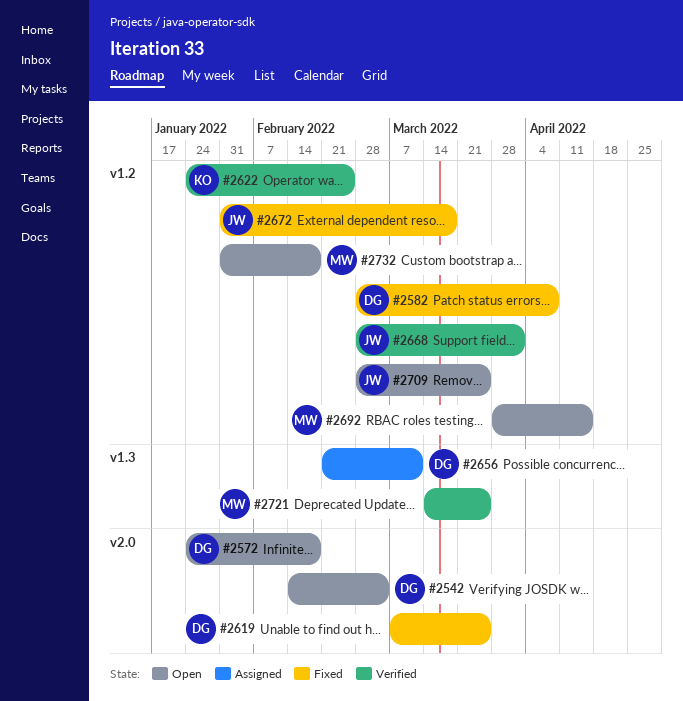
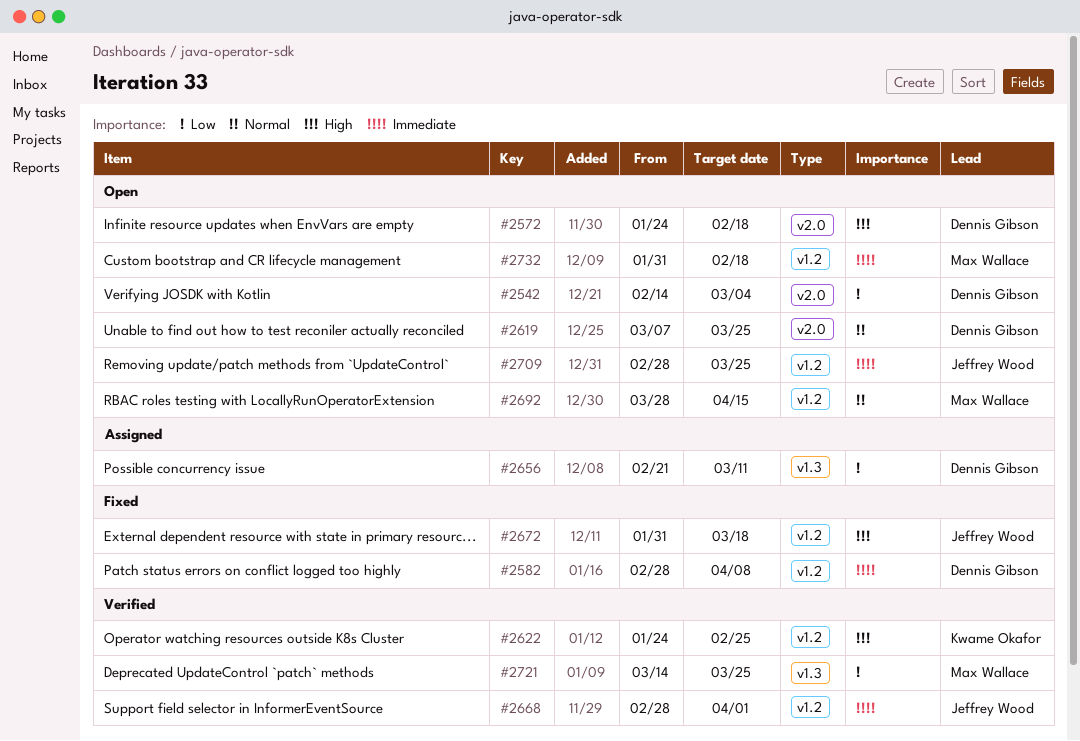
#2619, status: Fixed -> Open

